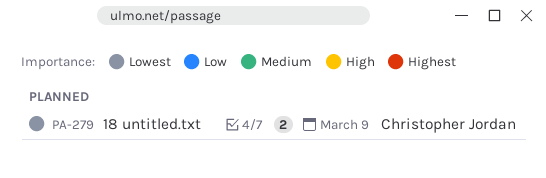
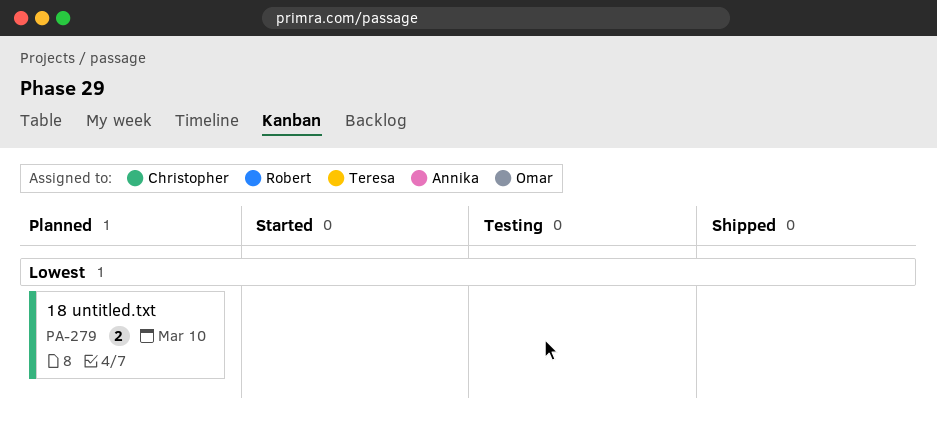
PA-279, due: Mar 9 -> Mar 10

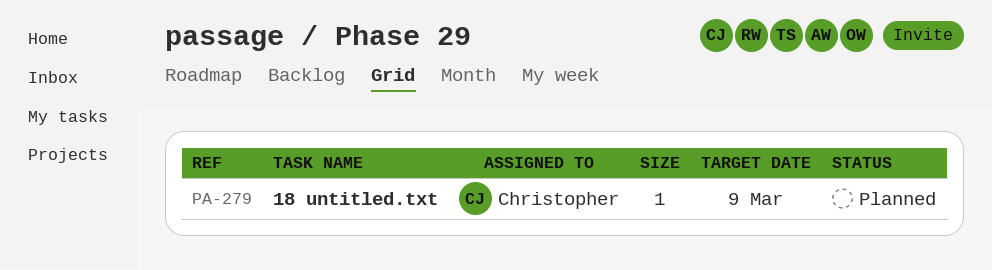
PA-279, estimate: 2 -> 1
PA-279, due: Mar 10 -> Mar 9

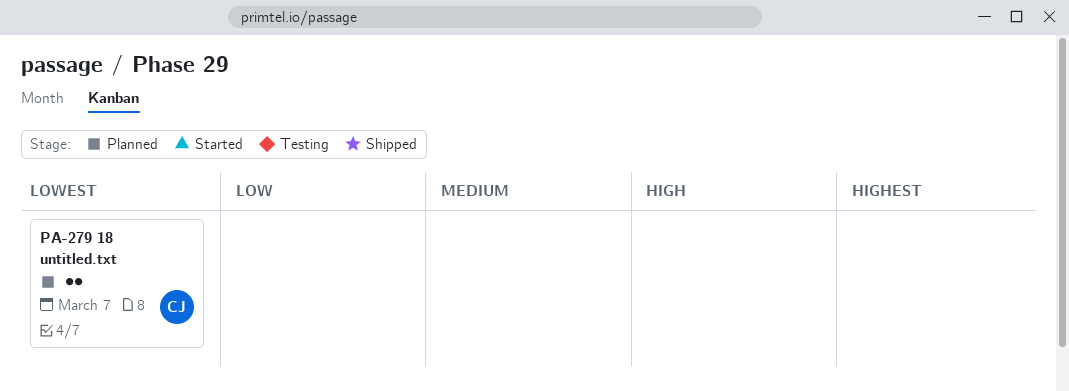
PA-279, estimate: 1 -> 2
PA-279, due: Mar 9 -> Mar 7

